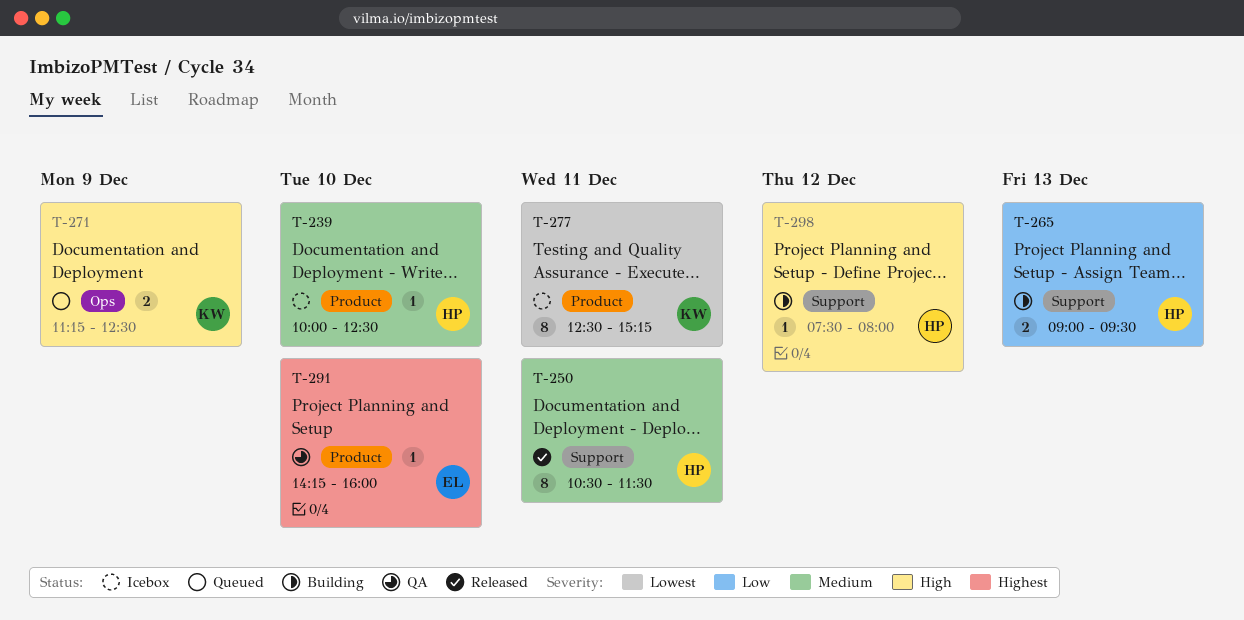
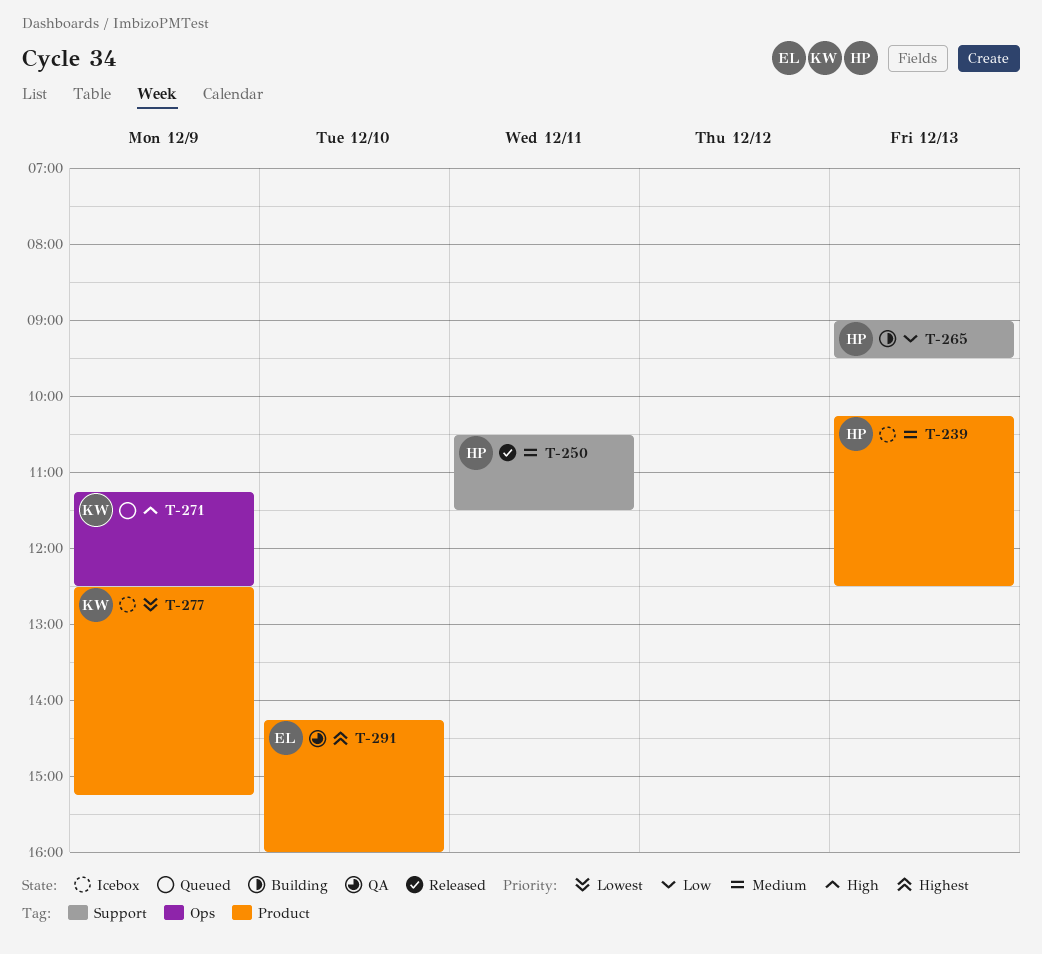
T-239, day: Dec 10 -> Dec 13
T-239, begins: 10:00 -> 10:15
T-277, day: Dec 11 -> Dec 9
T-298: present -> none

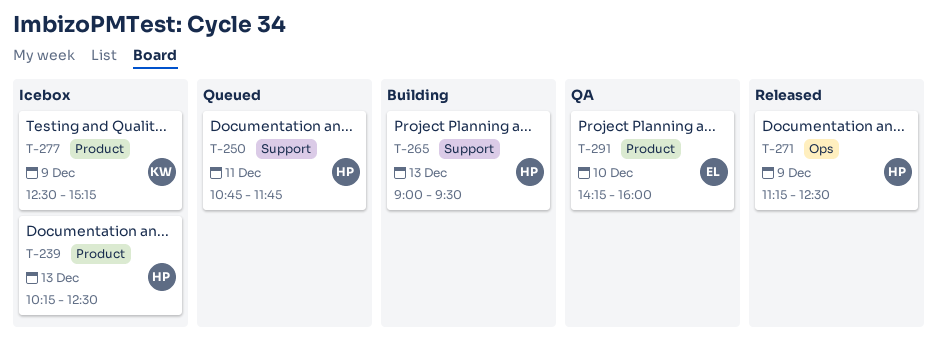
T-250, status: Released -> Queued
T-250, begins: 10:30 -> 10:45
T-250, ends: 11:30 -> 11:45
T-271, status: Queued -> Released
T-271, owner: KW -> HP

